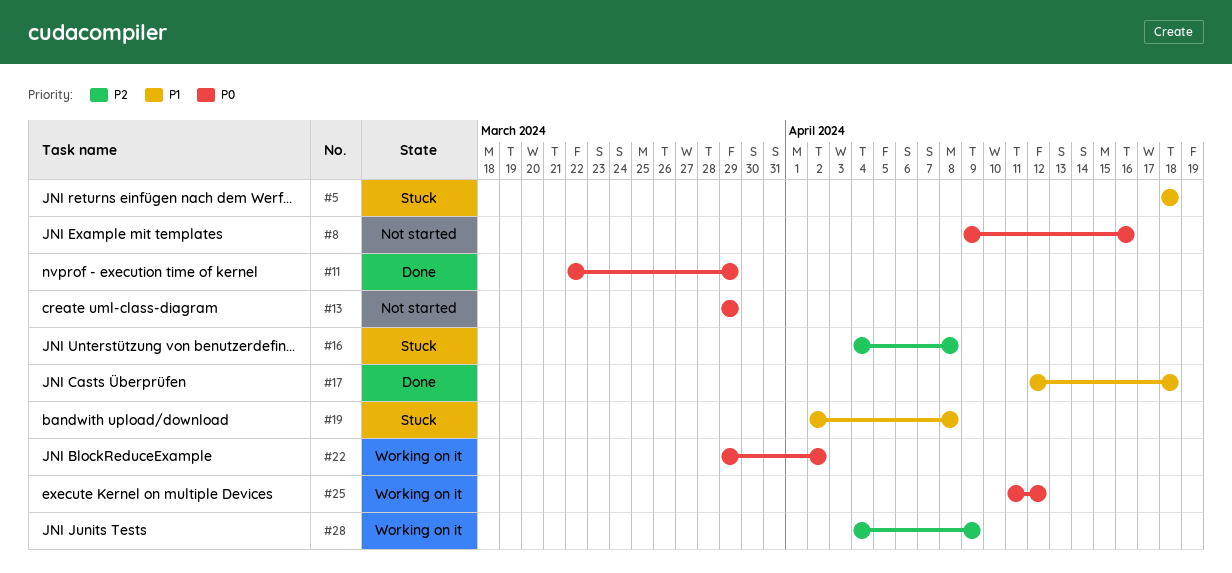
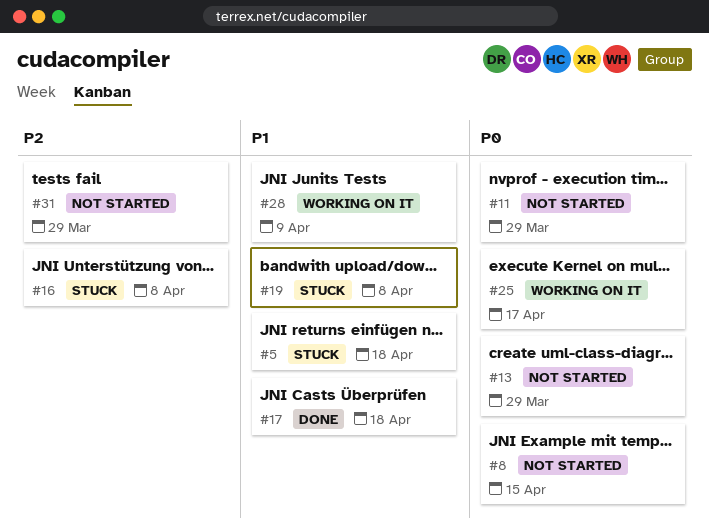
#8, due: Apr 16 -> Apr 15
#11, status: Done -> Not started
#22: present -> none
#25, due: Apr 12 -> Apr 17
#28, priority: P2 -> P1
#31: none -> present

